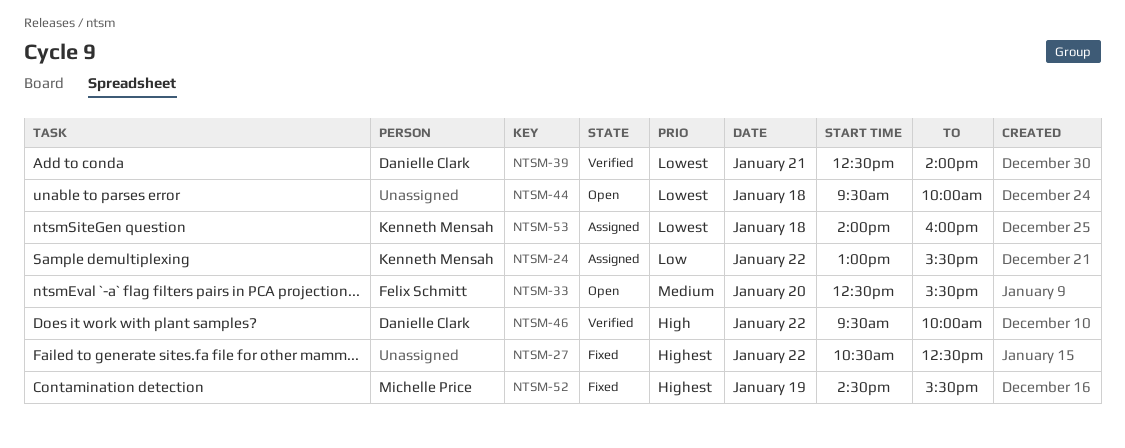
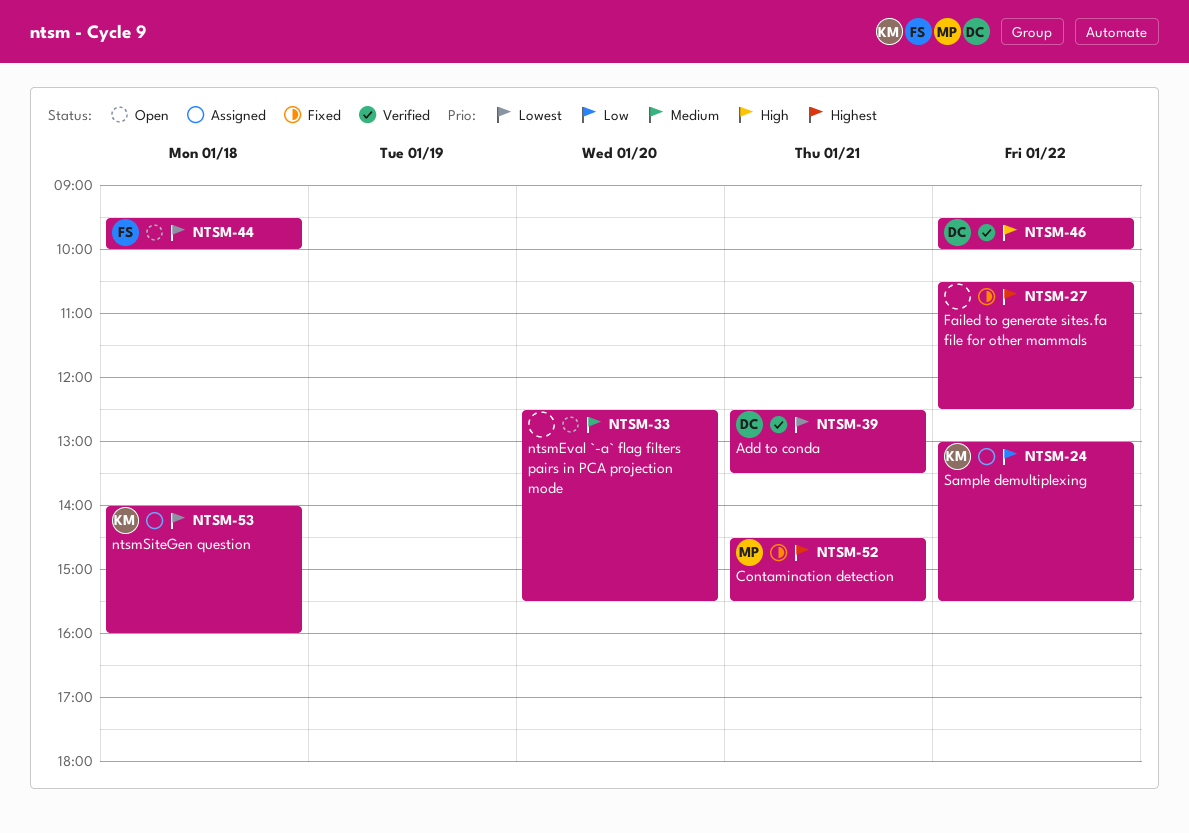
NTSM-33, owner: Felix Schmitt -> none
NTSM-39, ends: 14:00 -> 13:30
NTSM-44, owner: none -> Felix Schmitt
NTSM-52, day: Jan 19 -> Jan 21

